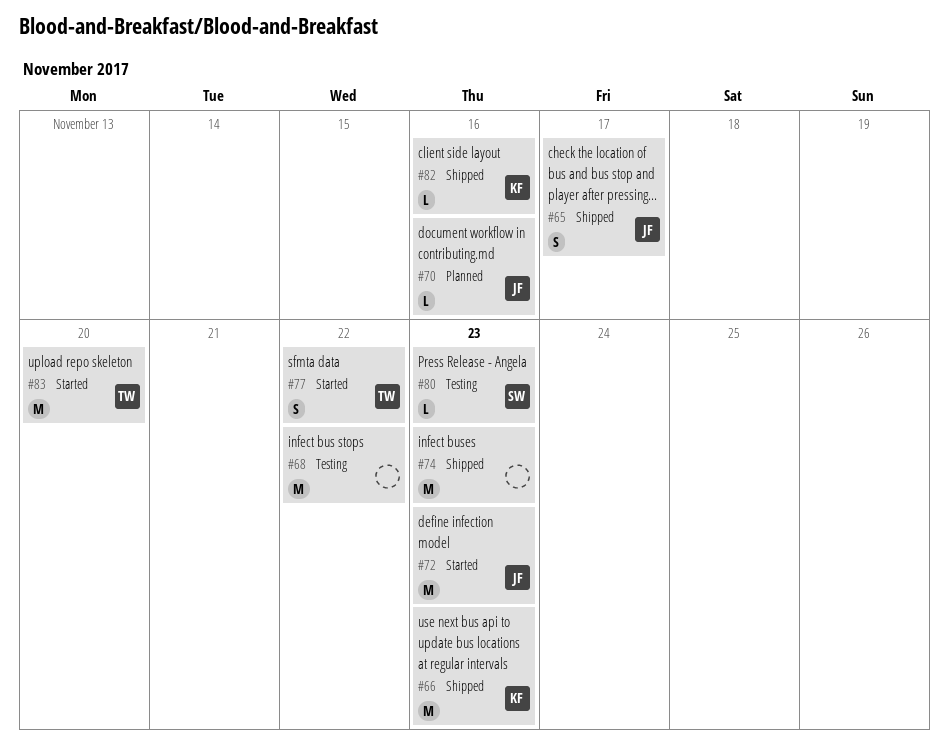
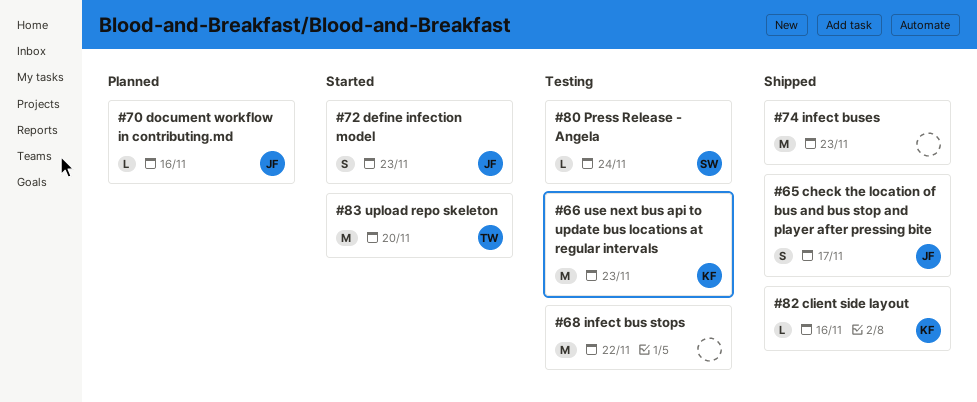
#66, status: Shipped -> Testing
#72, estimate: M -> S
#77: present -> none
#80, due: Nov 23 -> Nov 24

